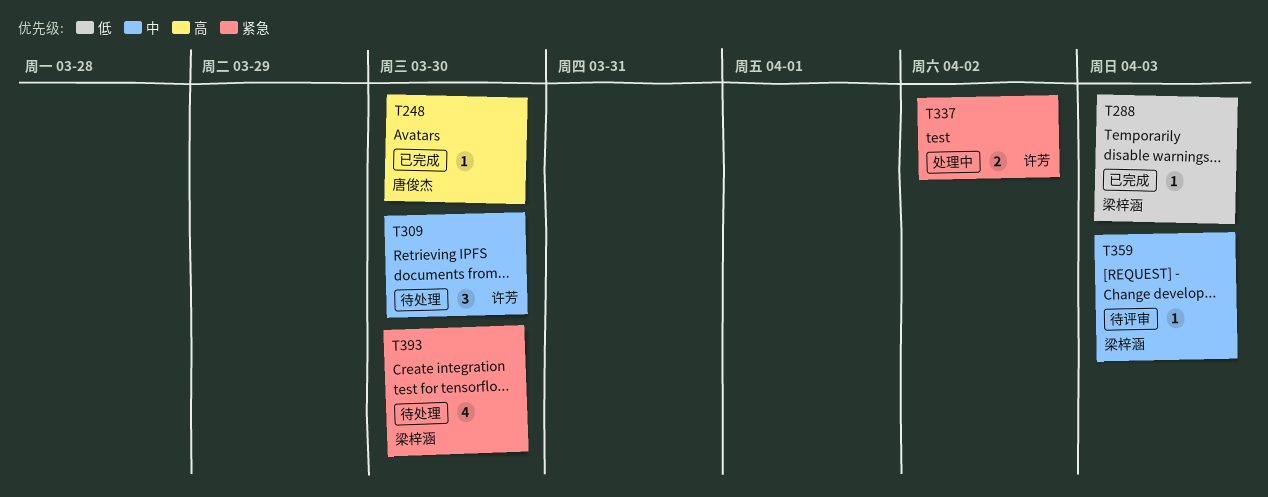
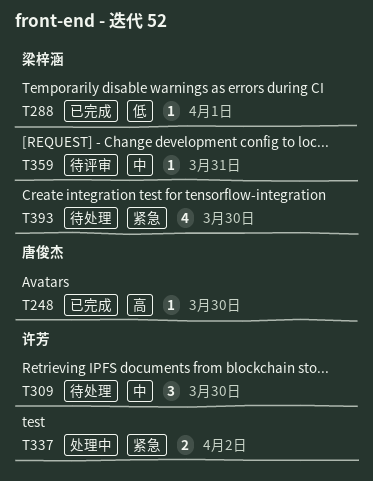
T288, due: Apr 3 -> Apr 1
T359, due: Apr 3 -> Mar 31

